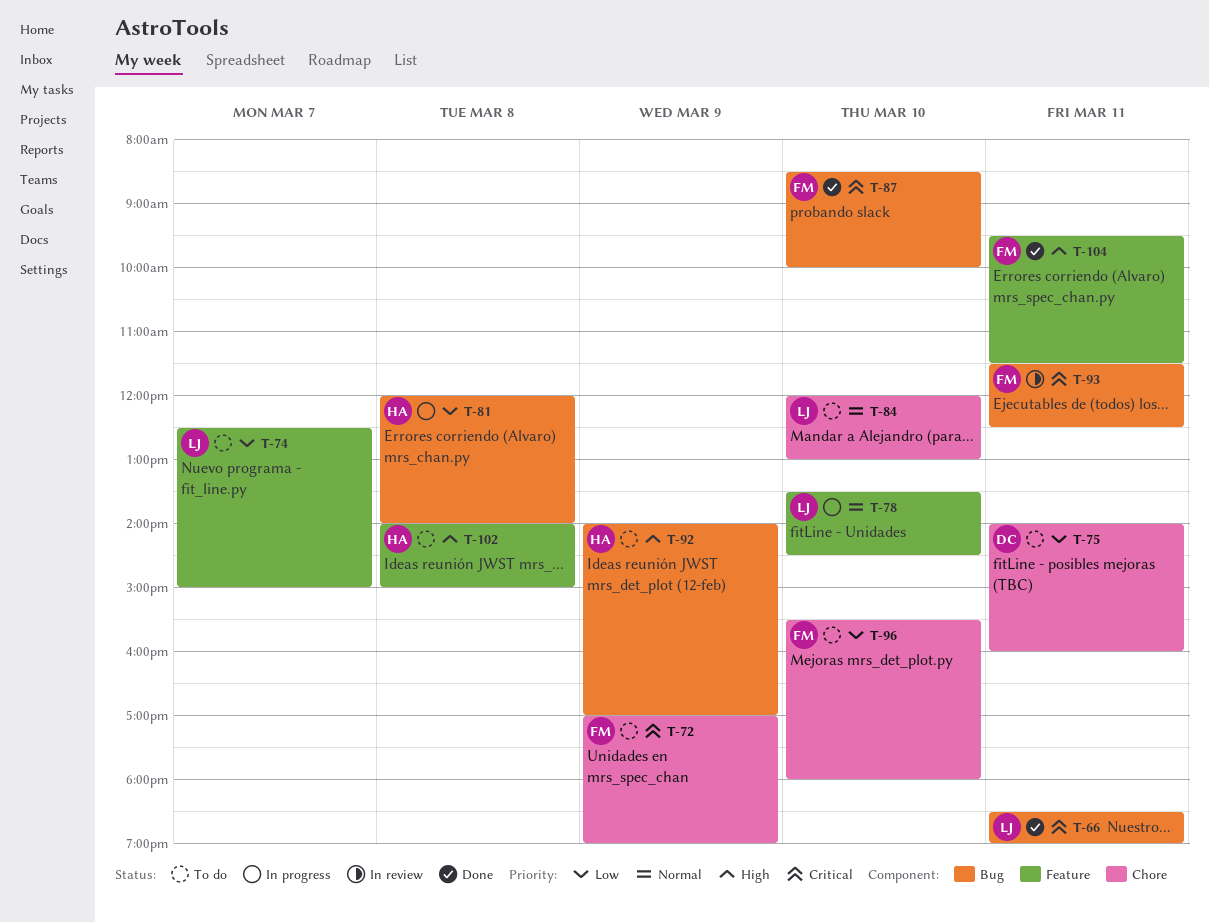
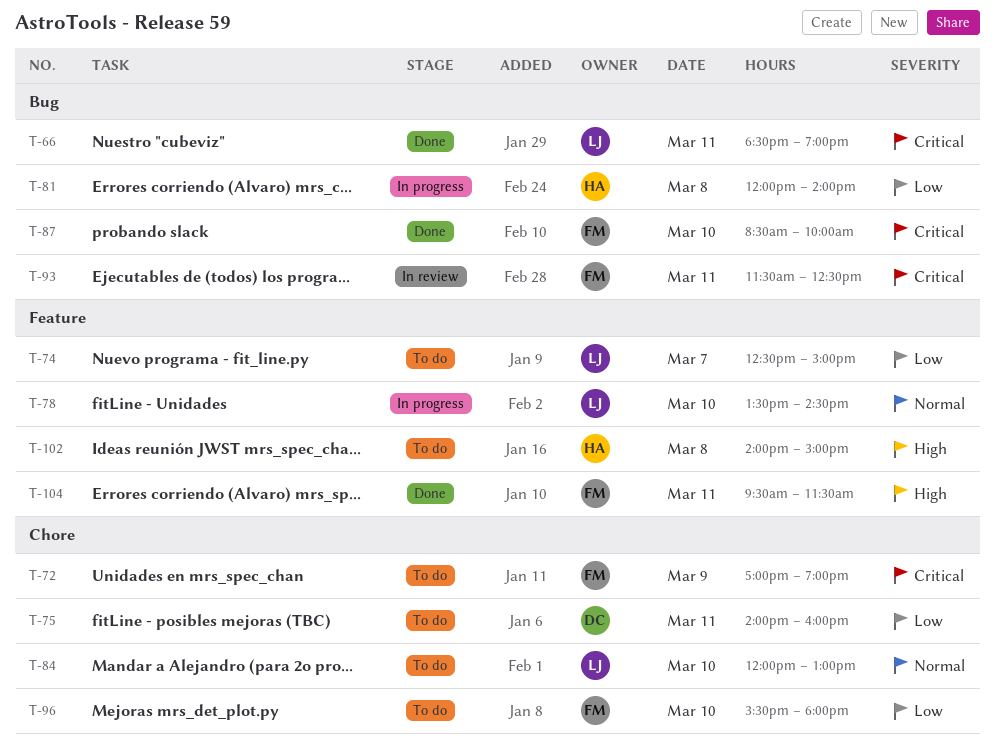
T-92: present -> none

